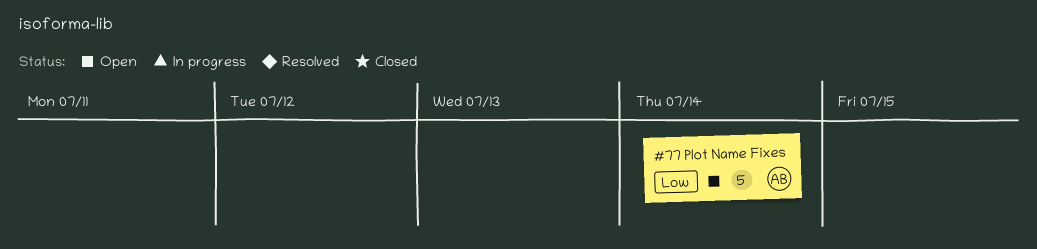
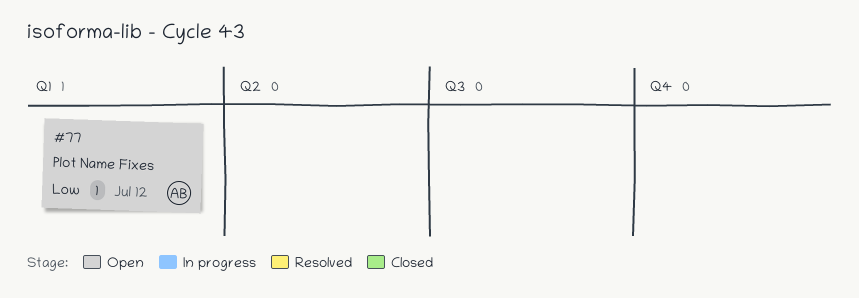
#77, estimate: 5 -> 1
#77, due: Jul 14 -> Jul 12

